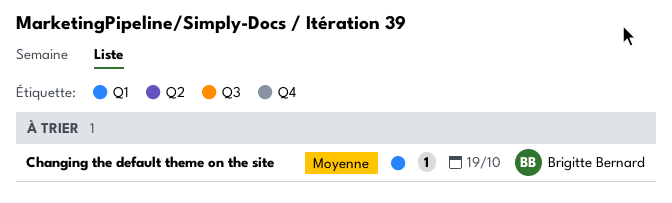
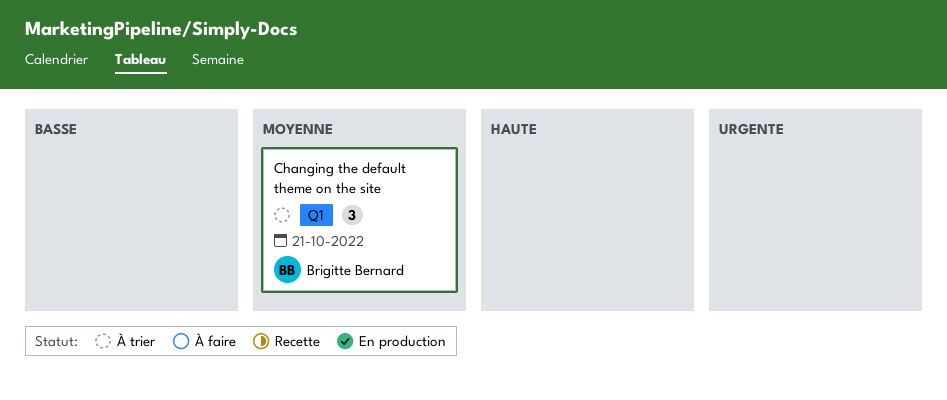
Changing the default theme on the site, estimate: 1 -> 3
Changing the default theme on the site, due: Oct 19 -> Oct 21

